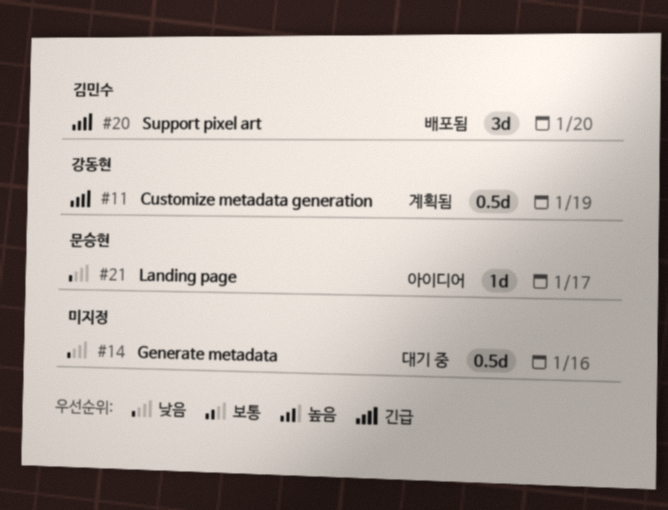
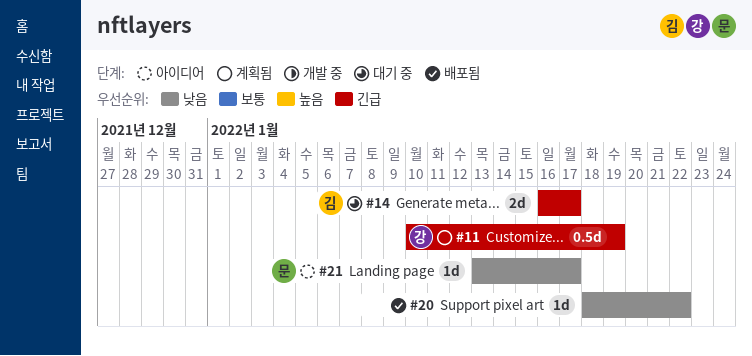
#14, owner: none -> 김민수
#14, priority: 낮음 -> 긴급
#14, estimate: 0.5d -> 2d
#14, due: Jan 16 -> Jan 17
#20, owner: 김민수 -> none
#20, priority: 긴급 -> 낮음
#20, estimate: 3d -> 1d
#20, due: Jan 20 -> Jan 22

